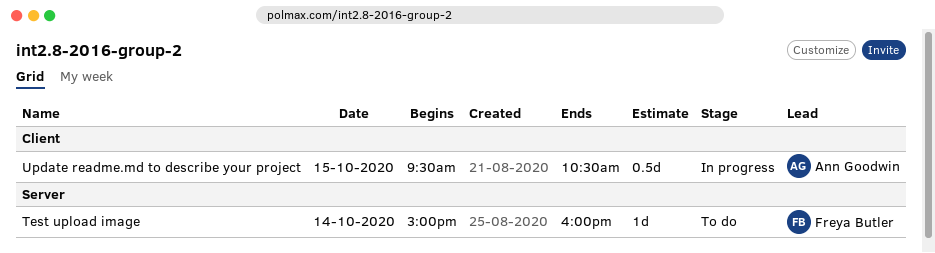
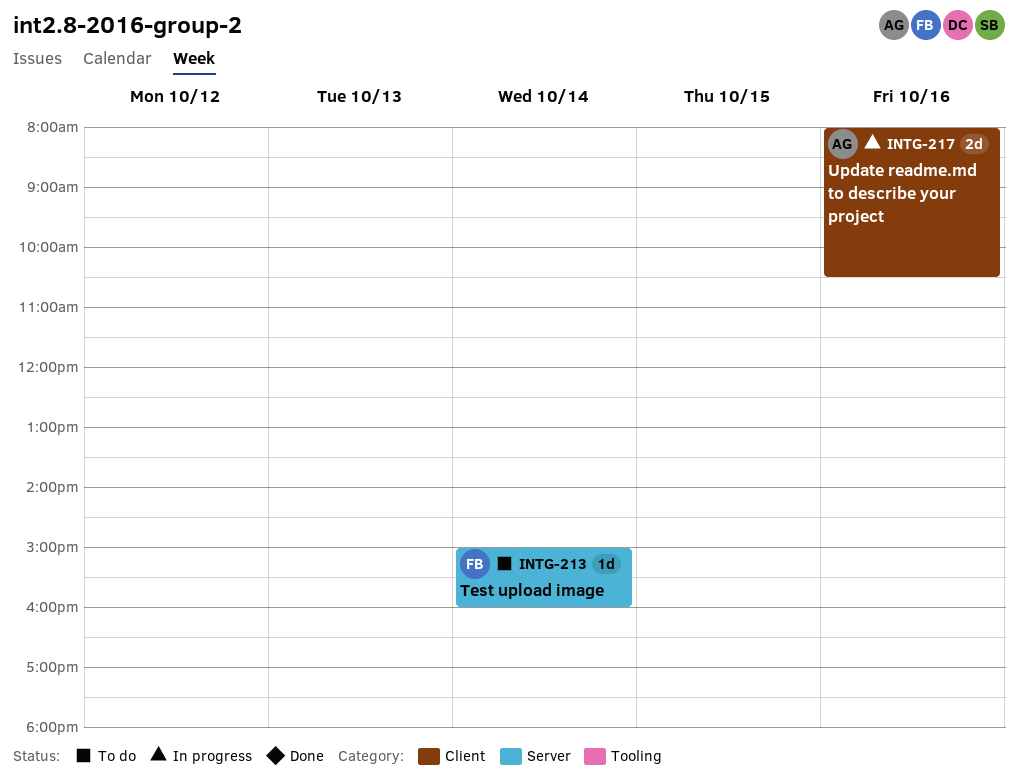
Update readme.md to describe your project, estimate: 0.5d -> 2d
Update readme.md to describe your project, day: Oct 15 -> Oct 16
Update readme.md to describe your project, begins: 09:30 -> 08:00

